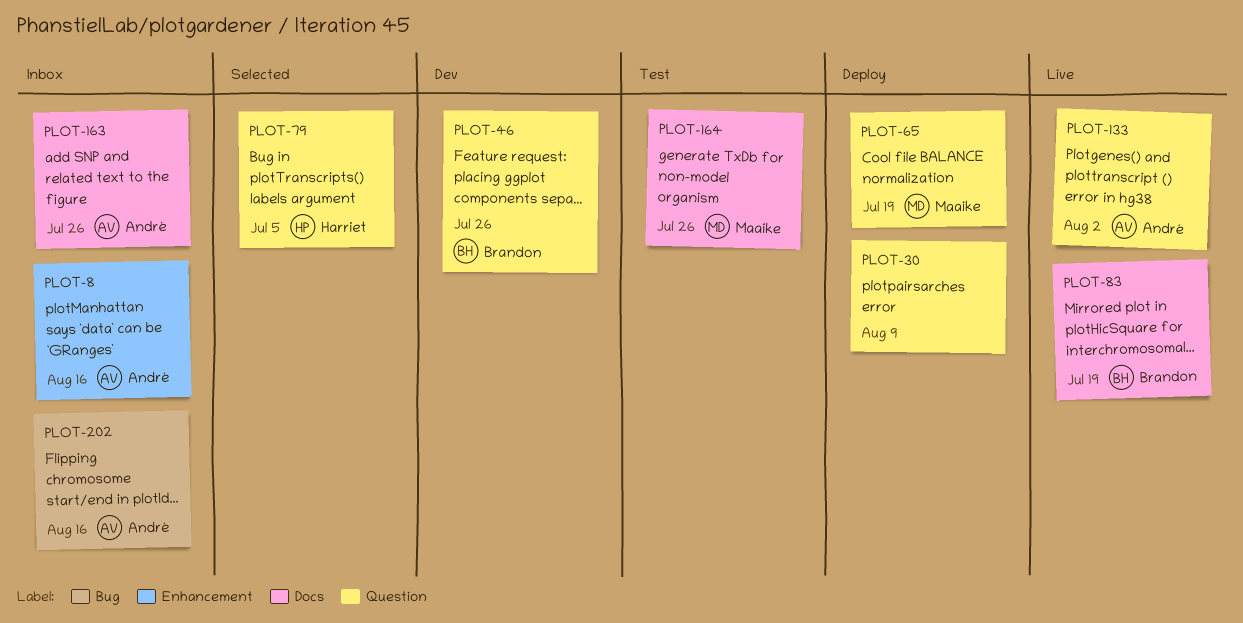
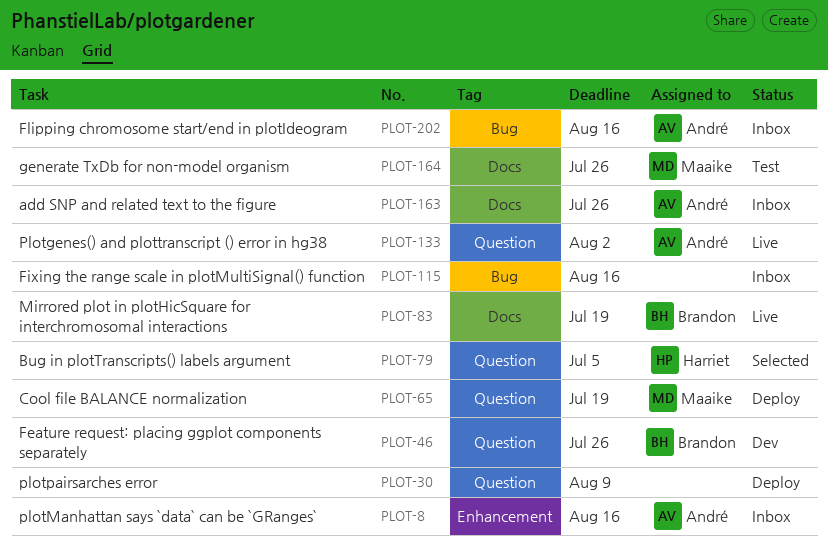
PLOT-115: none -> present

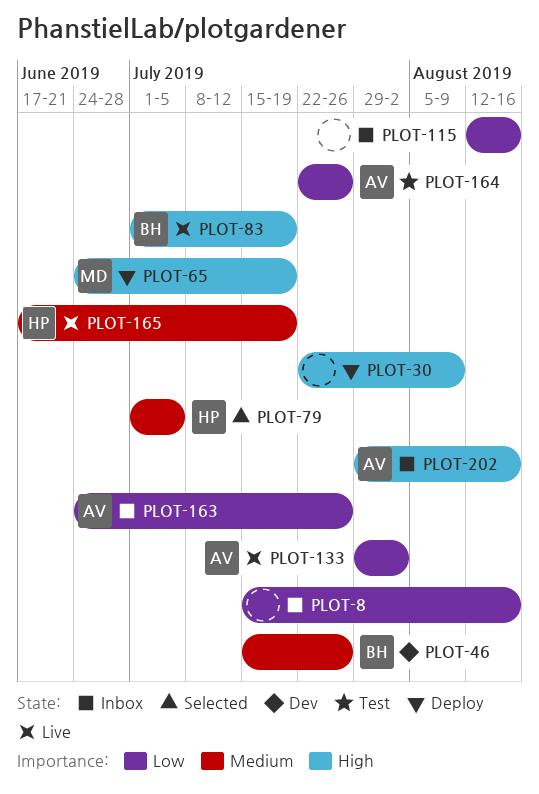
PLOT-8, owner: André -> none
PLOT-164, owner: Maaike -> André
PLOT-165: none -> present

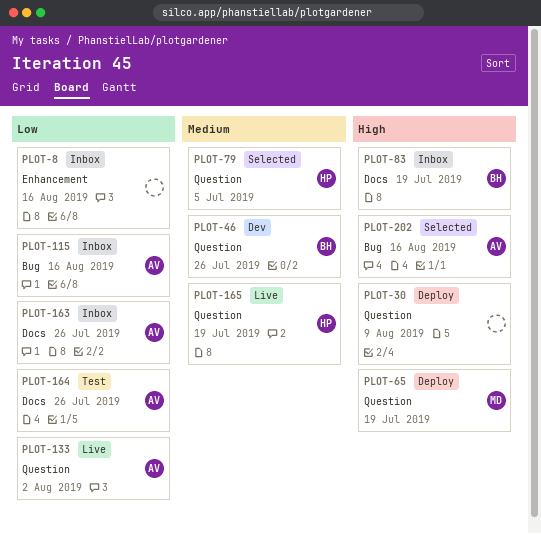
PLOT-83, status: Live -> Inbox
PLOT-115, owner: none -> AV
PLOT-202, status: Inbox -> Selected

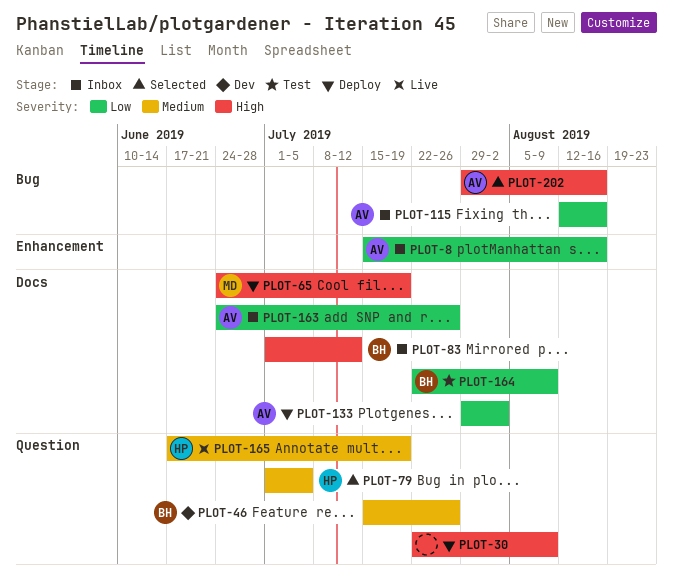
PLOT-8, owner: none -> AV
PLOT-65, label: Question -> Docs
PLOT-83, due: Jul 19 -> Jul 12
PLOT-133, status: Live -> Deploy
PLOT-133, label: Question -> Docs
PLOT-164, owner: AV -> BH
PLOT-164, due: Jul 26 -> Aug 9

